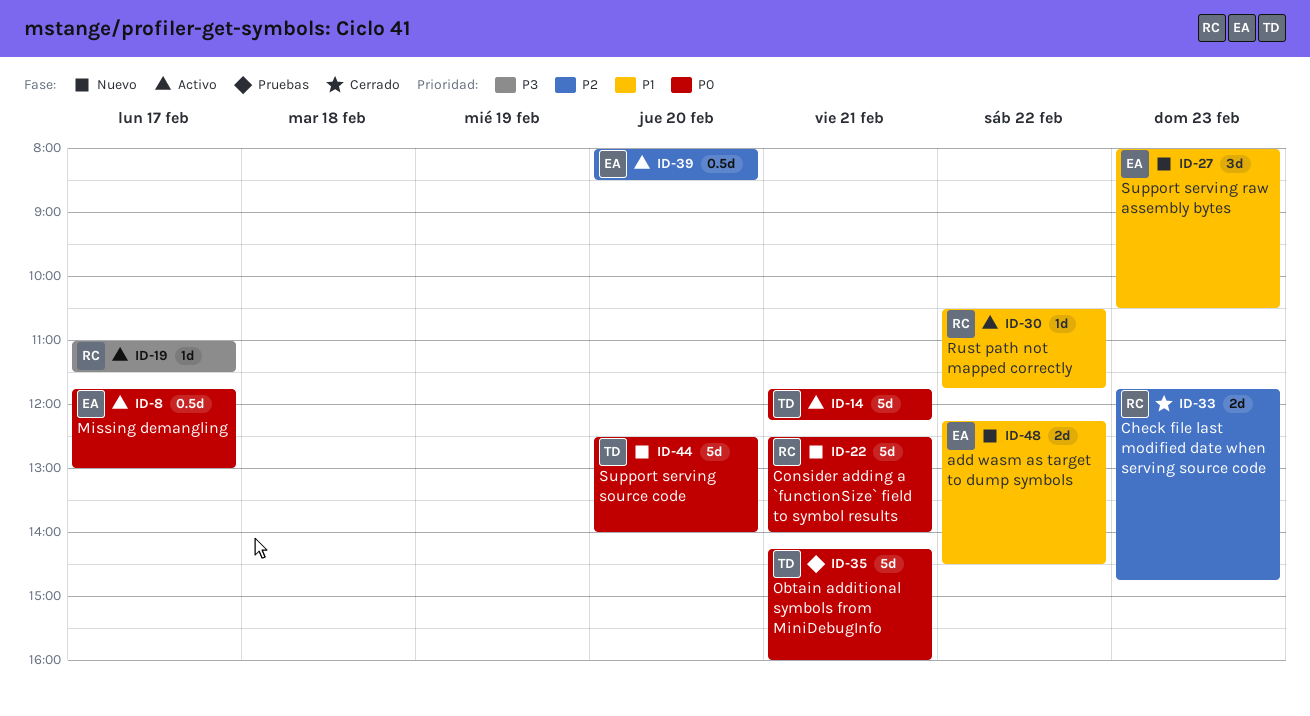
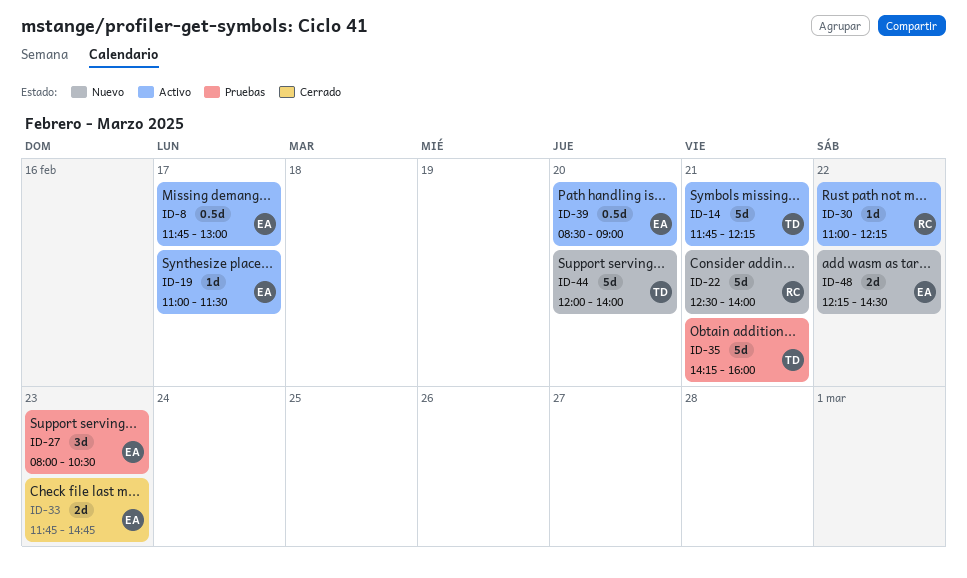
ID-19, owner: RC -> EA
ID-27, status: Nuevo -> Pruebas
ID-30, begins: 10:30 -> 11:00
ID-30, ends: 11:45 -> 12:15
ID-33, owner: RC -> EA
ID-39, begins: 08:00 -> 08:30
ID-39, ends: 08:30 -> 09:00
ID-44, begins: 12:30 -> 12:00

